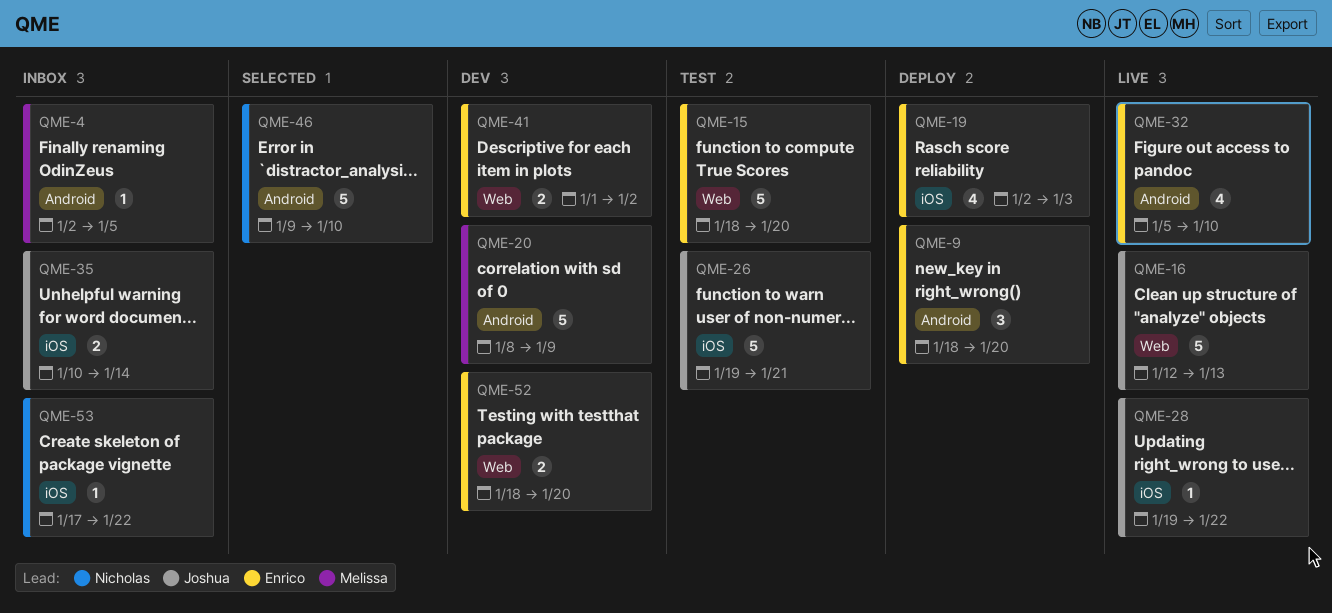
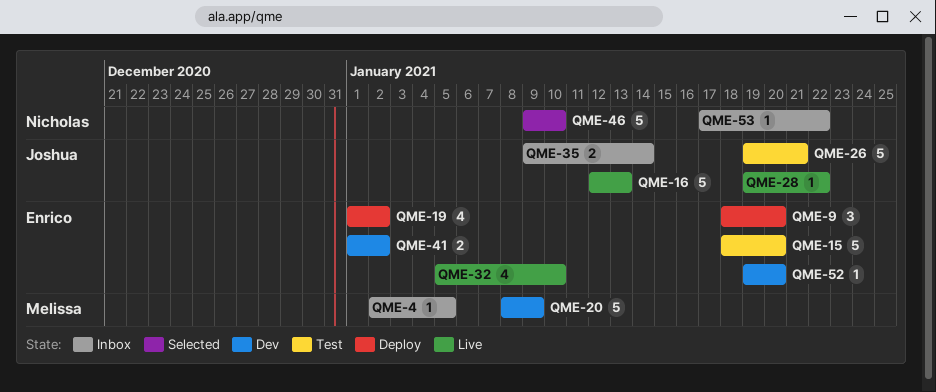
QME-19, start: Jan 2 -> Jan 1
QME-19, due: Jan 3 -> Jan 2
QME-35, start: Jan 10 -> Jan 9
QME-52, estimate: 2 -> 1
QME-52, start: Jan 18 -> Jan 19

